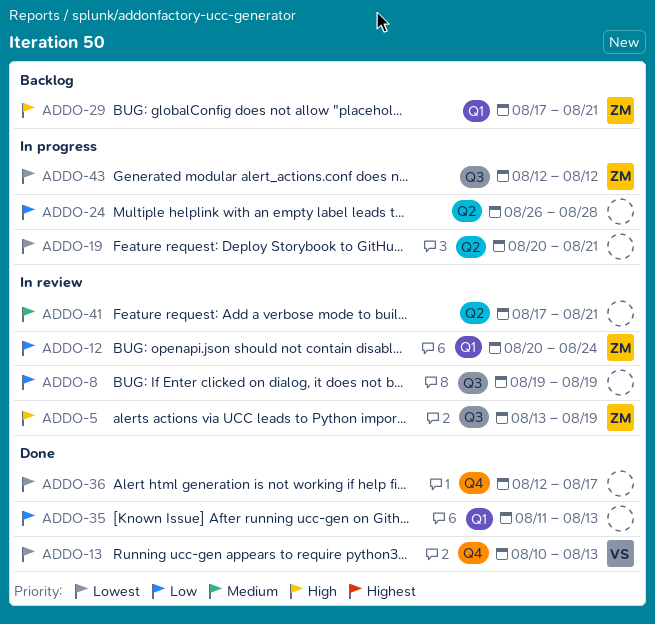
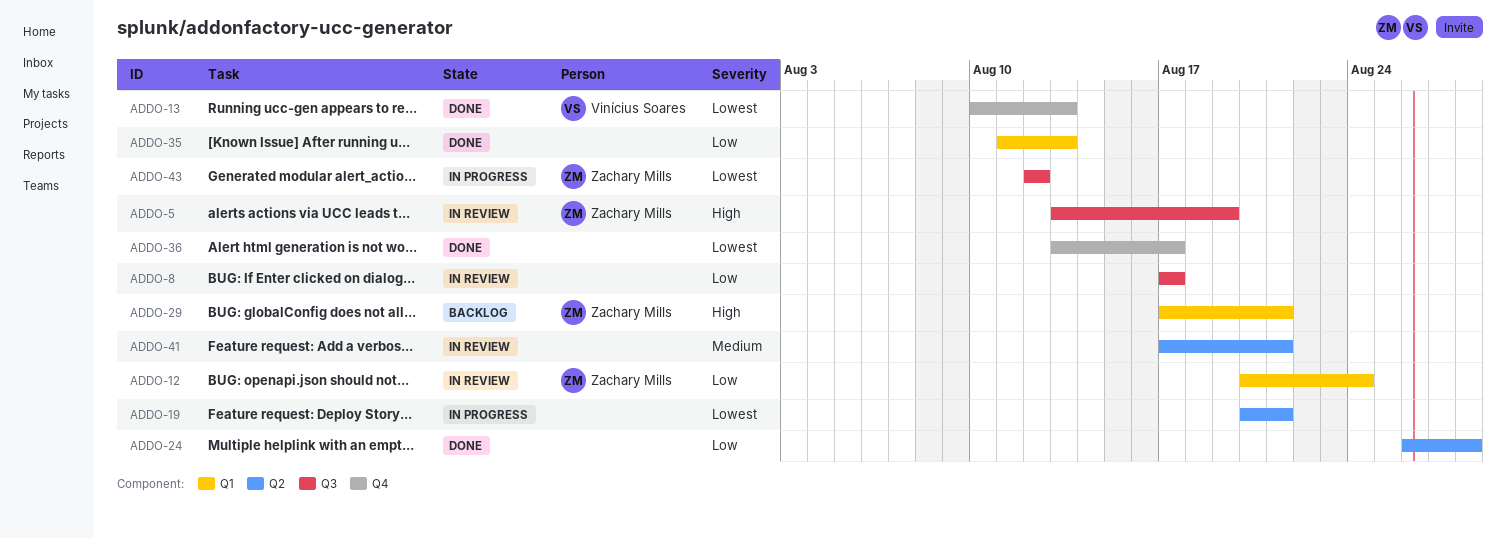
ADDO-8, start: Aug 19 -> Aug 17
ADDO-8, due: Aug 19 -> Aug 17
ADDO-24, status: In progress -> Done
ADDO-36, start: Aug 12 -> Aug 13

